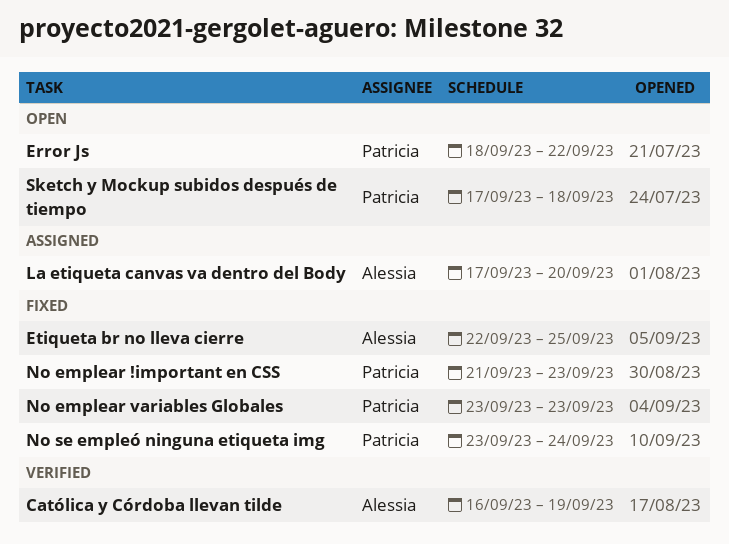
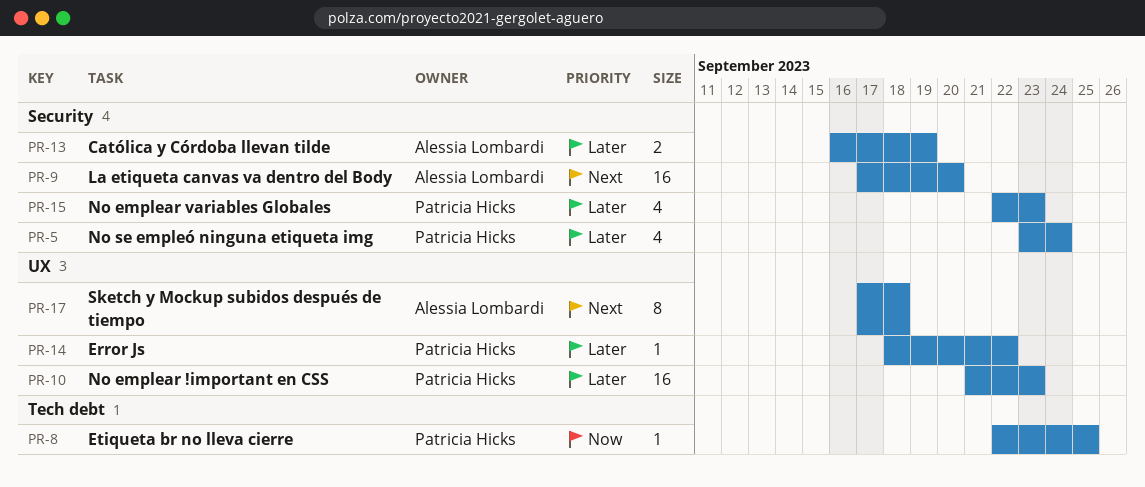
Etiqueta br no lleva cierre, owner: Alessia Lombardi -> Patricia Hicks
No emplear variables Globales, start: Sep 23 -> Sep 22
Sketch y Mockup subidos después de tiempo, owner: Patricia Hicks -> Alessia Lombardi

